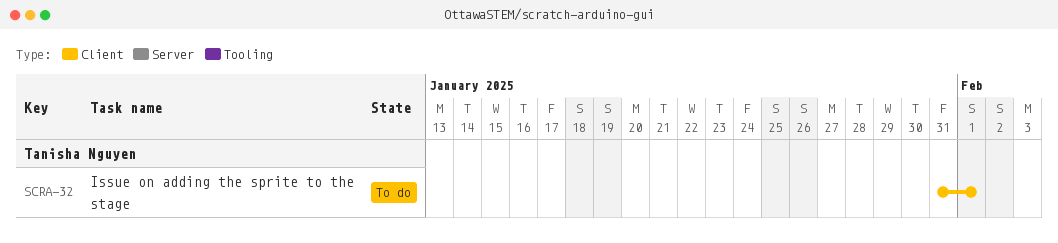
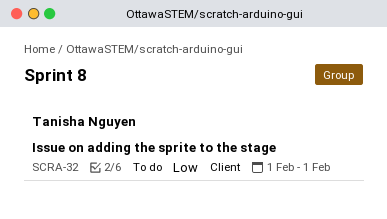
SCRA-32, start: Jan 31 -> Feb 1

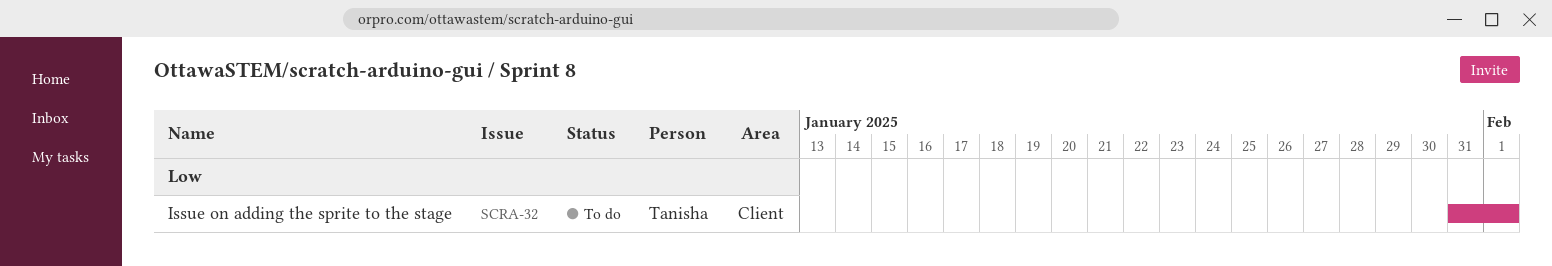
SCRA-32, start: Feb 1 -> Jan 31

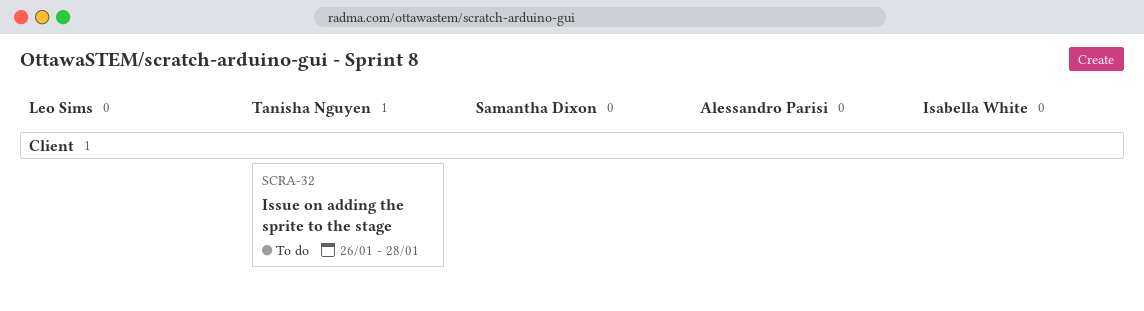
SCRA-32, start: Jan 31 -> Jan 26
SCRA-32, due: Feb 1 -> Jan 28

